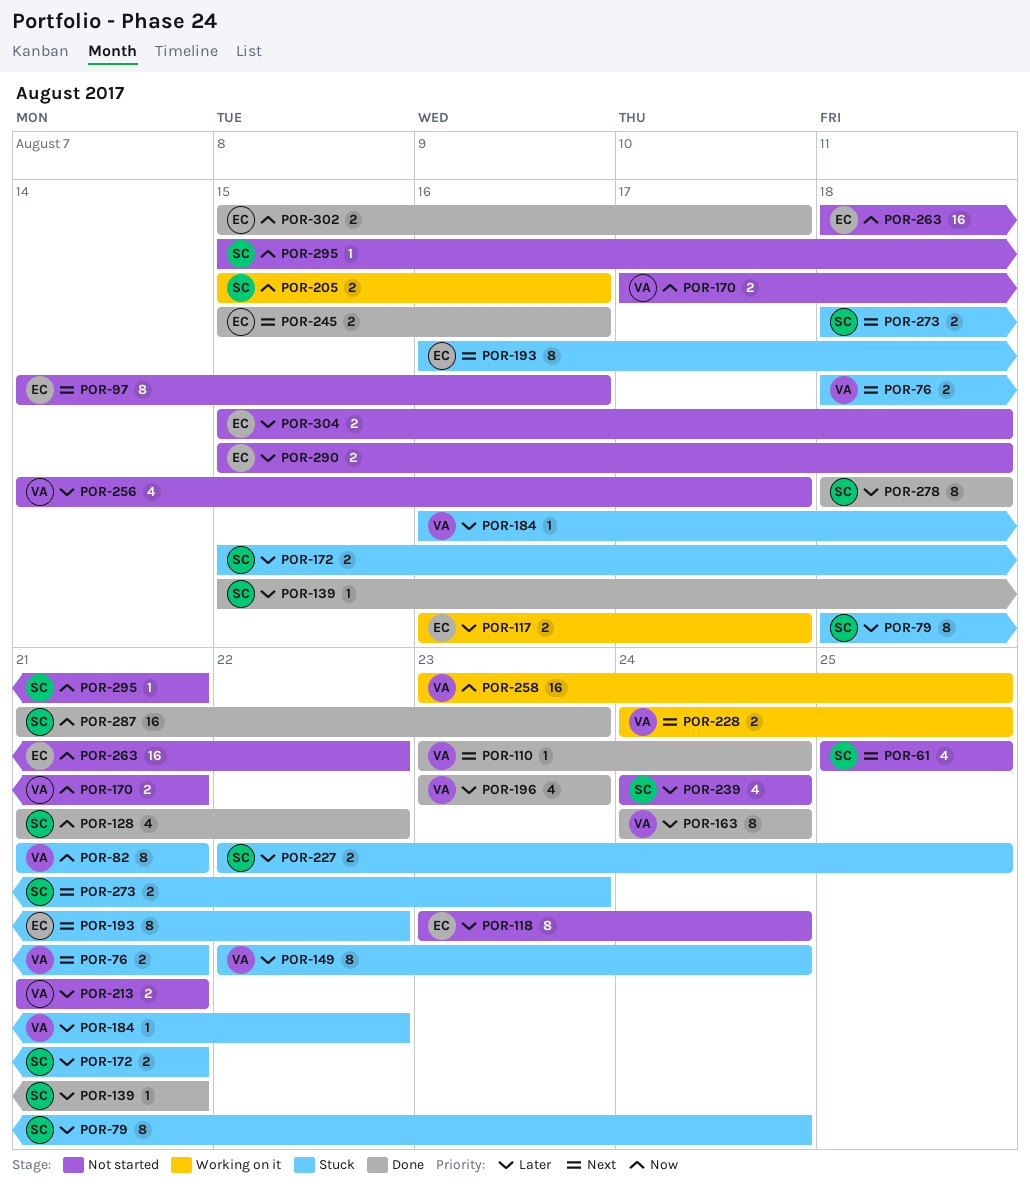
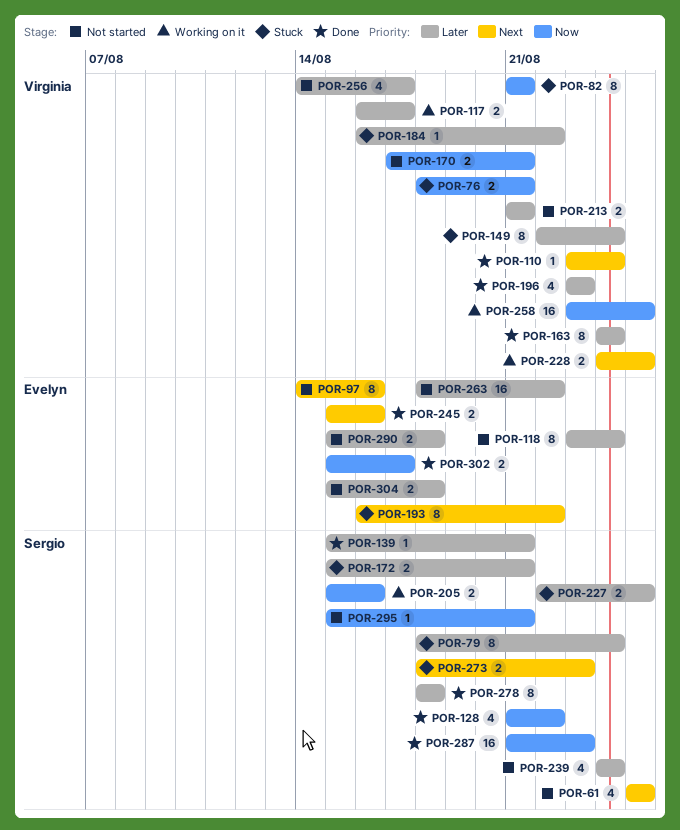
POR-76, priority: Next -> Now
POR-117, owner: Evelyn -> Virginia
POR-263, priority: Now -> Later

